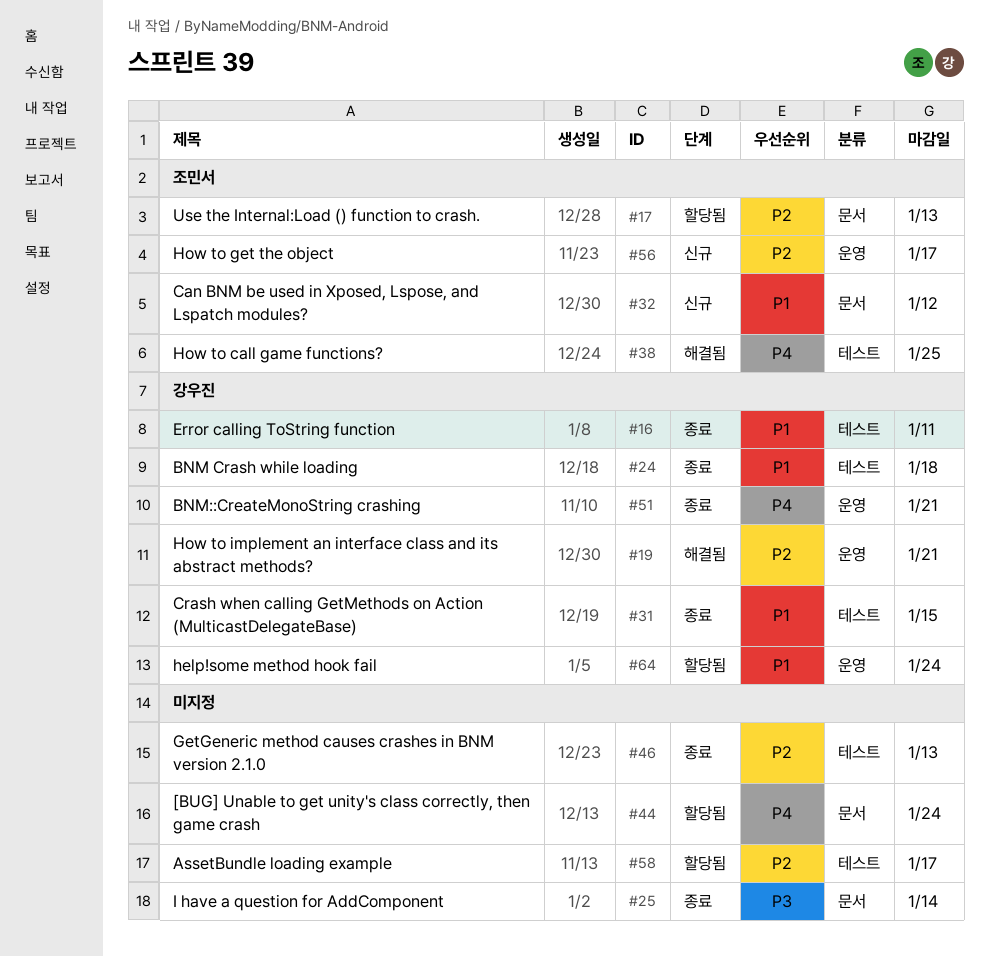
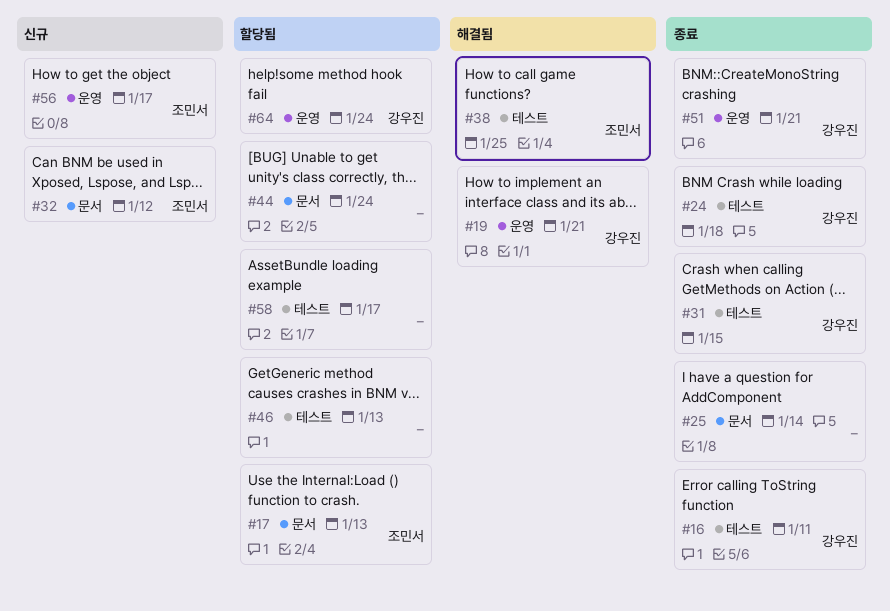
#46, status: 종료 -> 할당됨

